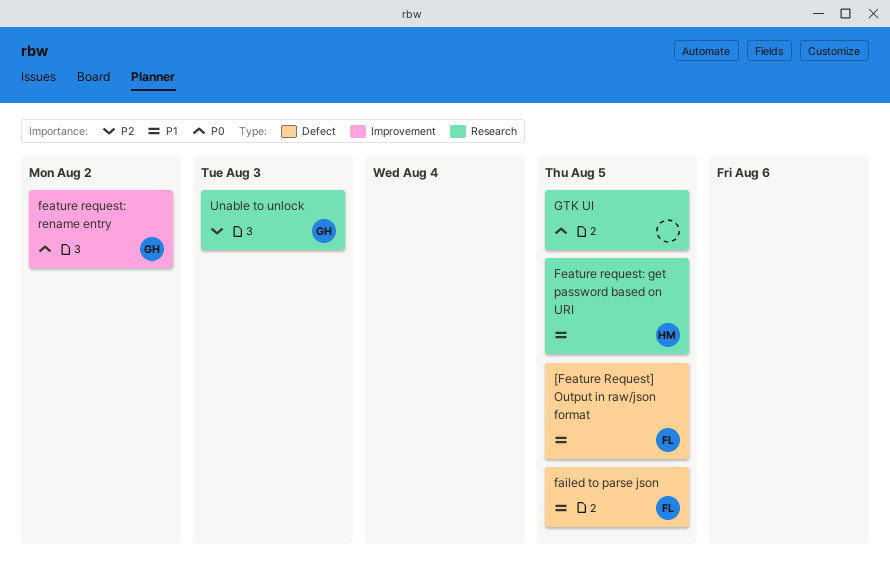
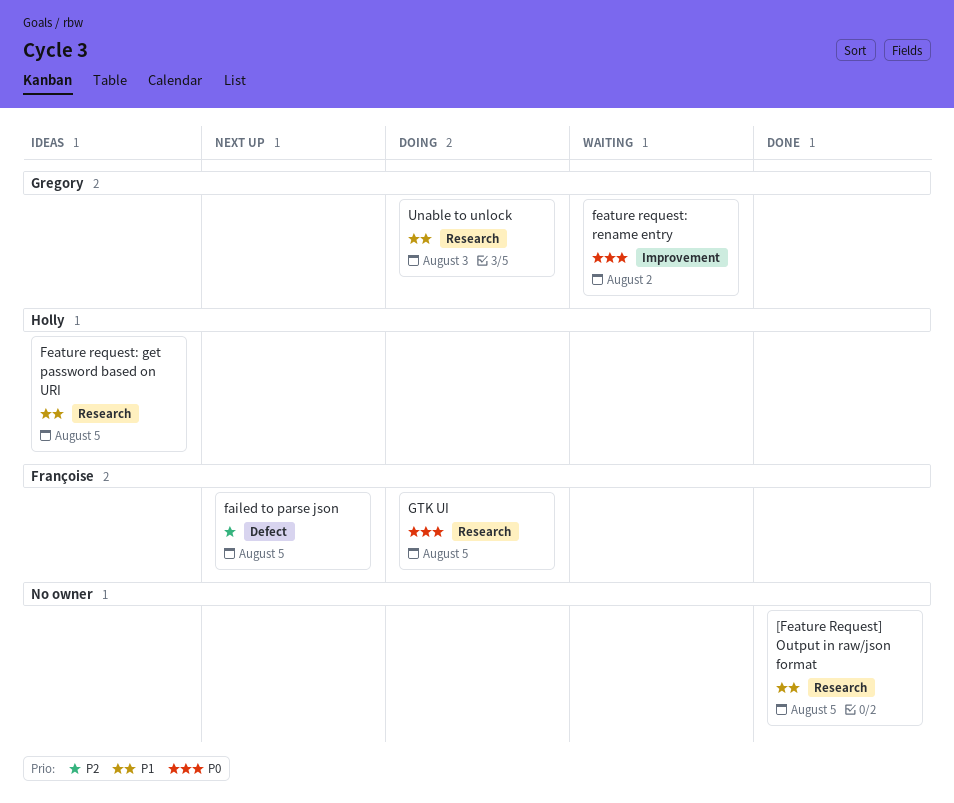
[Feature Request] Output in raw/json format, owner: Françoise -> none
[Feature Request] Output in raw/json format, label: Defect -> Research
failed to parse json, priority: P1 -> P2
GTK UI, owner: none -> Françoise
Unable to unlock, priority: P2 -> P1

